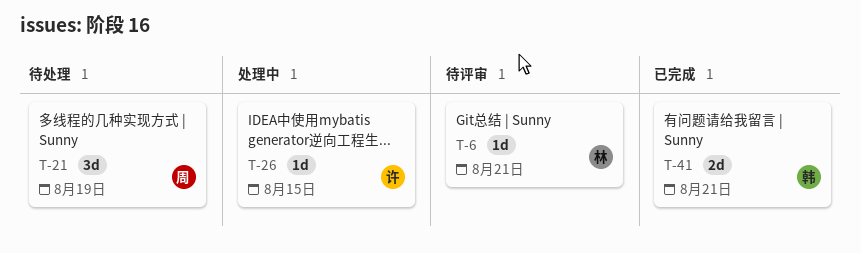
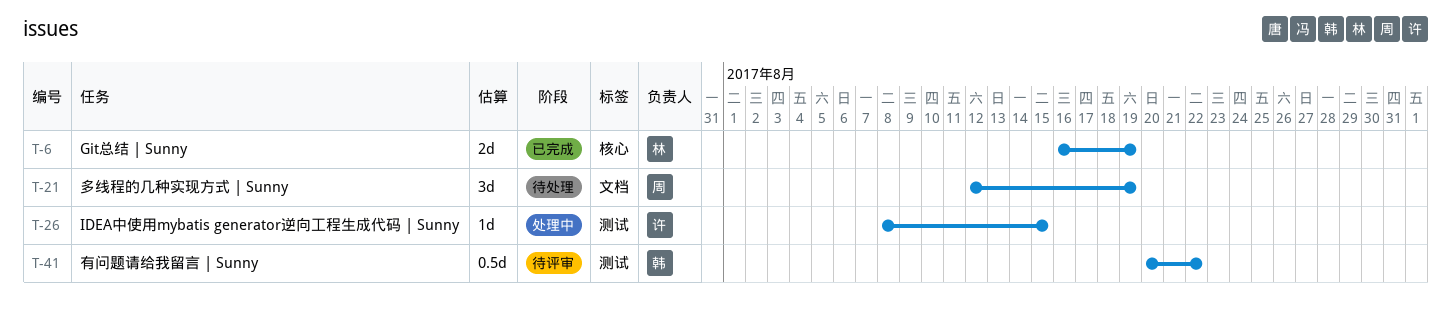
T-6, status: 待评审 -> 已完成
T-6, estimate: 1d -> 2d
T-6, due: Aug 21 -> Aug 19
T-41, status: 已完成 -> 待评审
T-41, estimate: 2d -> 0.5d
T-41, due: Aug 21 -> Aug 22

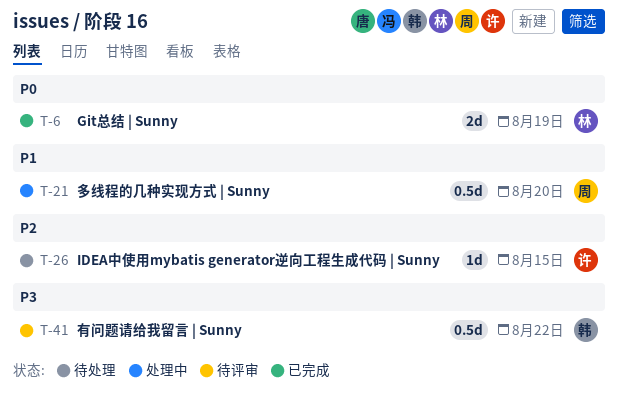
T-21, status: 待处理 -> 处理中
T-21, estimate: 3d -> 0.5d
T-21, due: Aug 19 -> Aug 20
T-26, status: 处理中 -> 待处理

